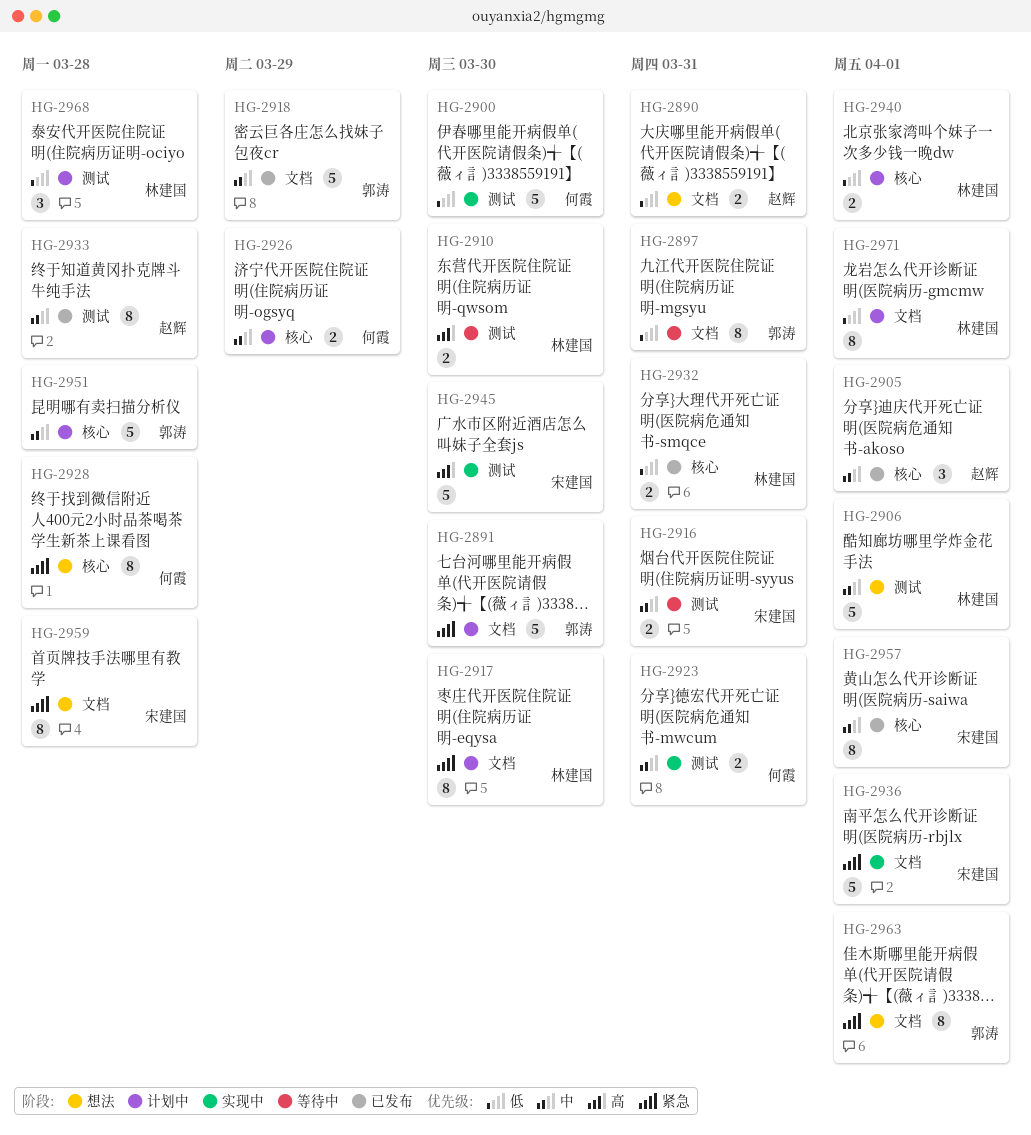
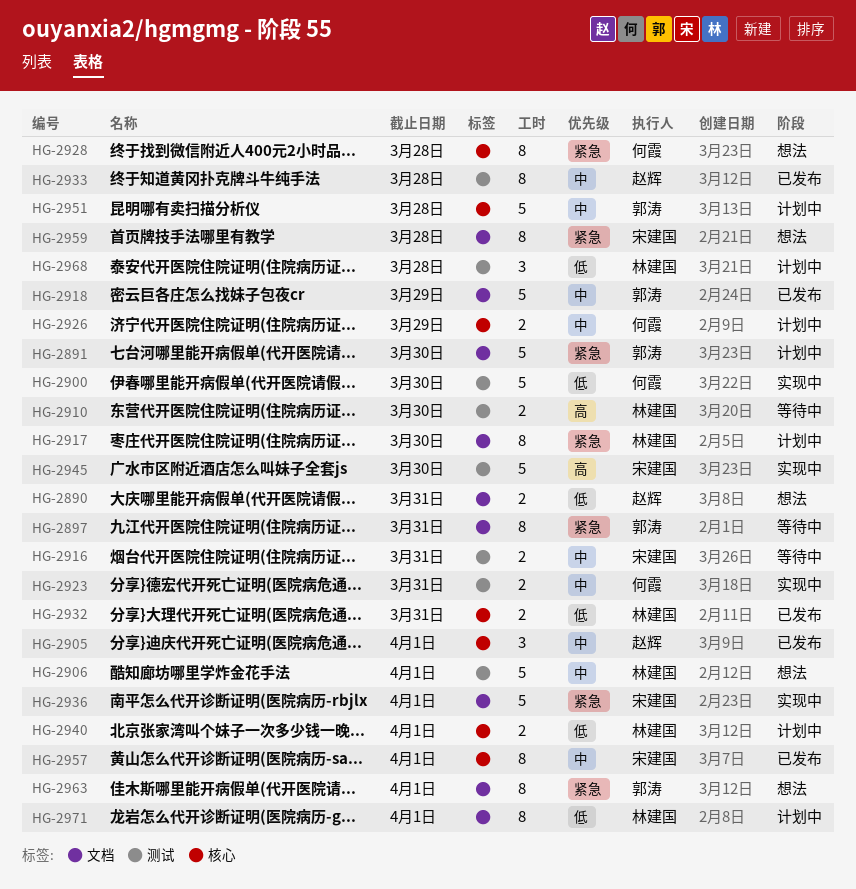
HG-2897, priority: 低 -> 紧急

